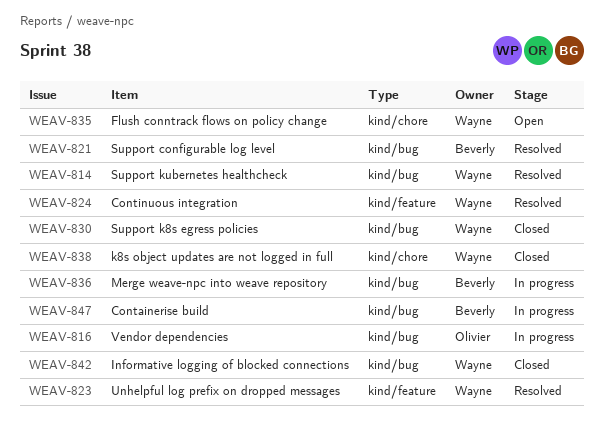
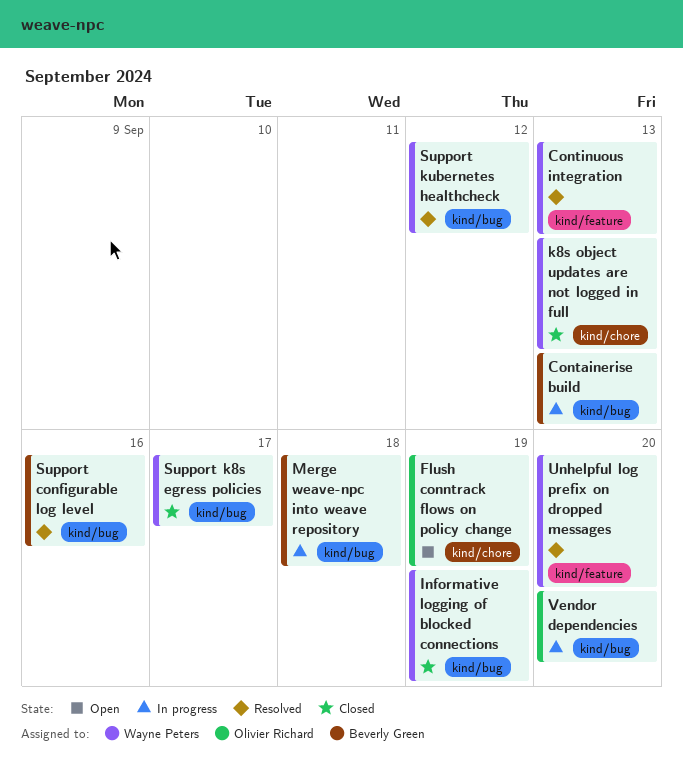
Flush conntrack flows on policy change, owner: Wayne Peters -> Olivier Richard

